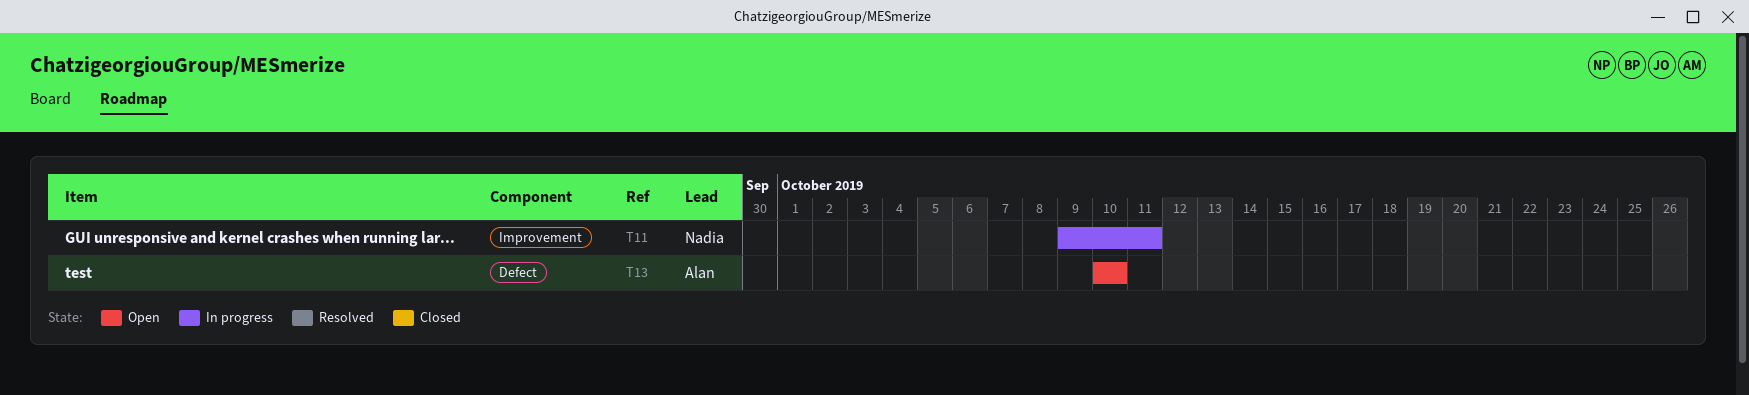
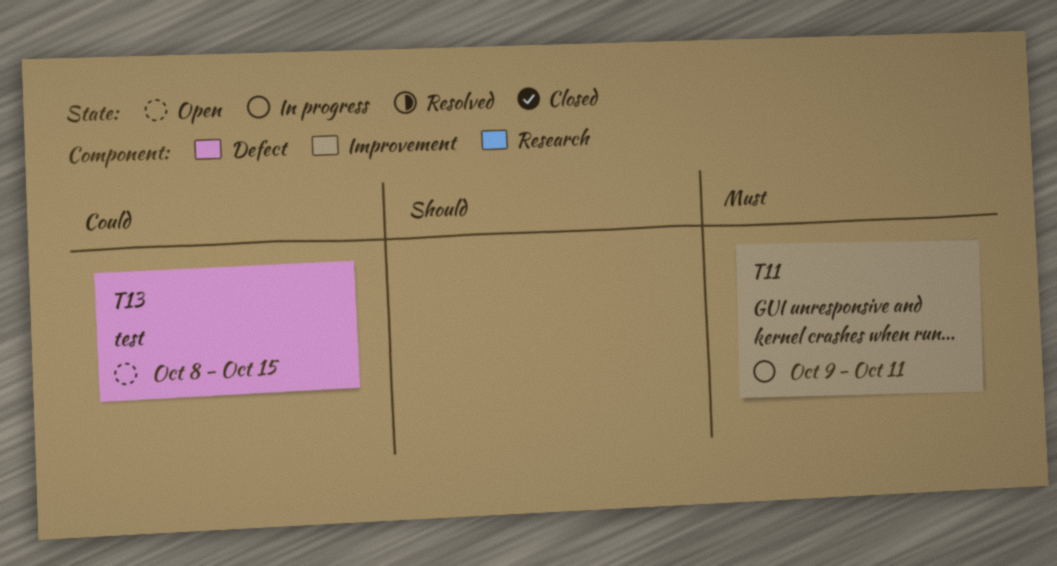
T13, start: Oct 10 -> Oct 8
T13, due: Oct 10 -> Oct 15

